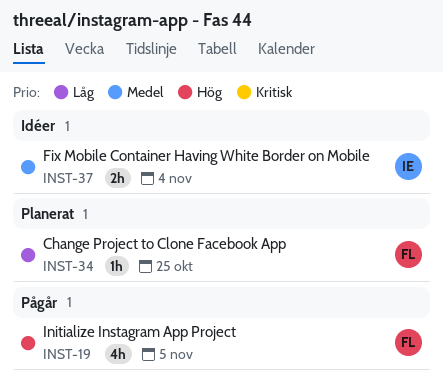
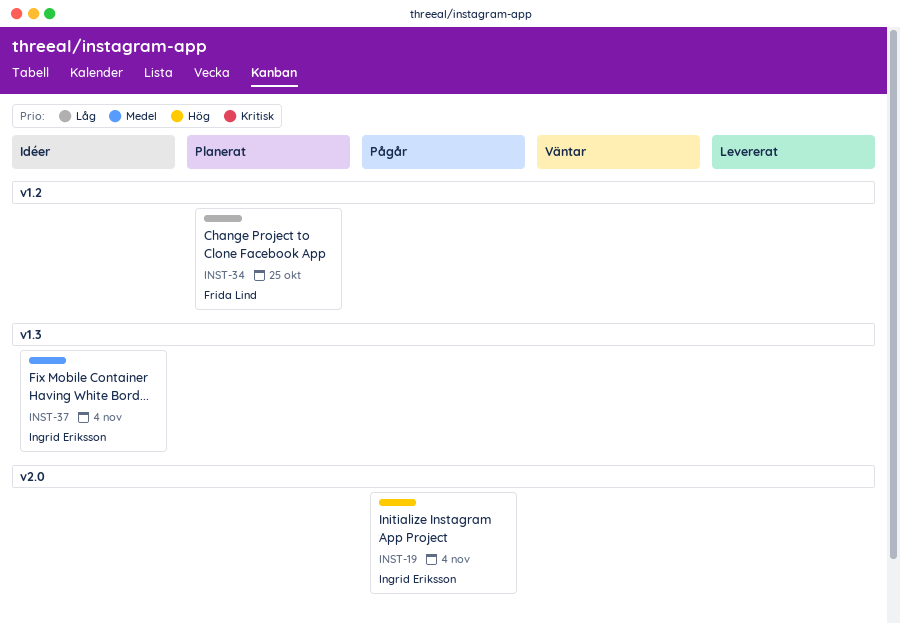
INST-19, owner: Frida Lind -> Ingrid Eriksson
INST-19, due: Nov 5 -> Nov 4

